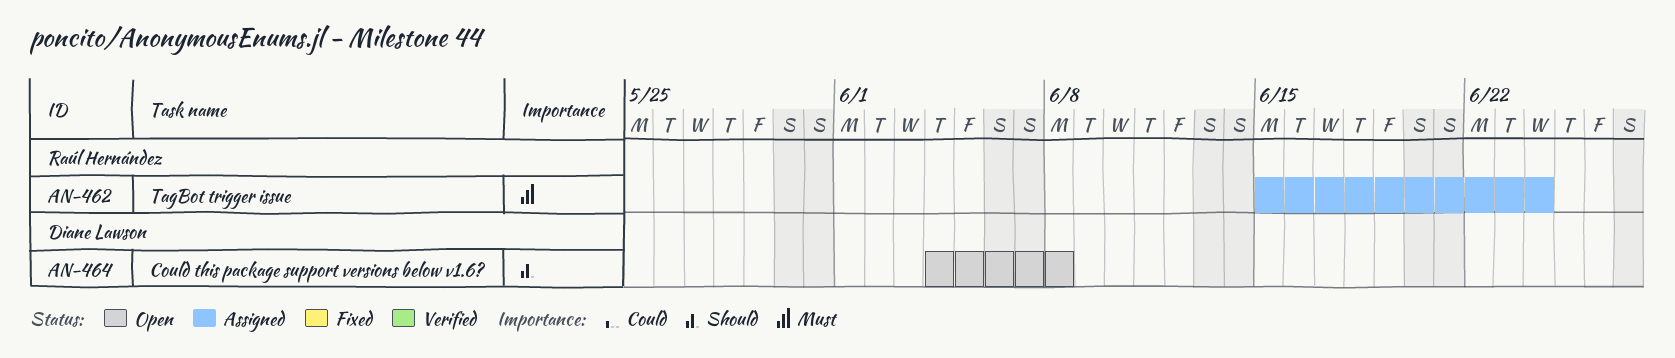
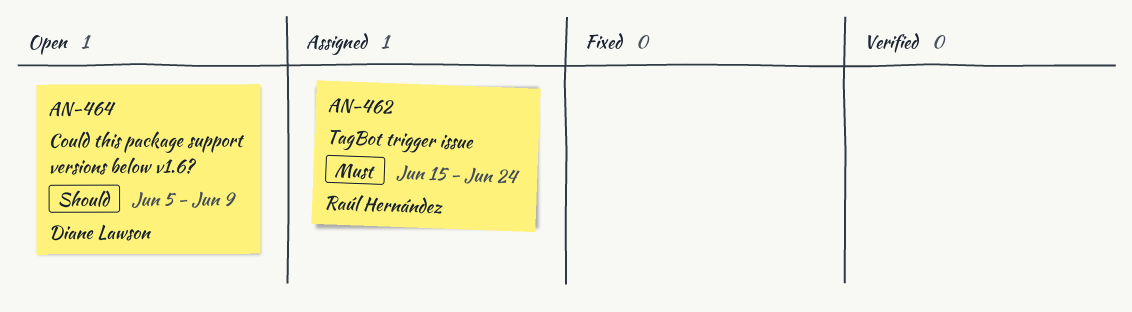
AN-464, start: Jun 4 -> Jun 5
AN-464, due: Jun 8 -> Jun 9

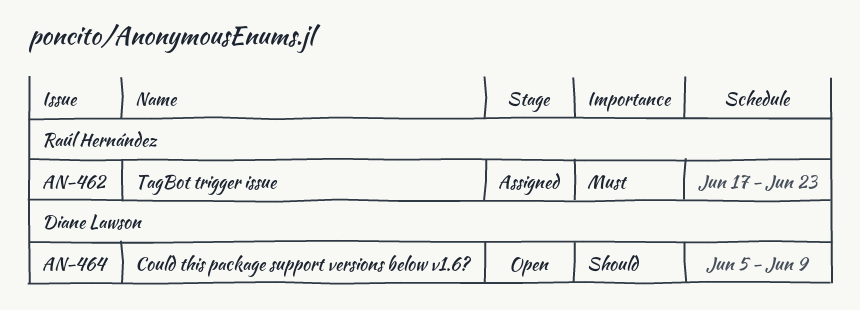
AN-462, start: Jun 15 -> Jun 17
AN-462, due: Jun 24 -> Jun 23

